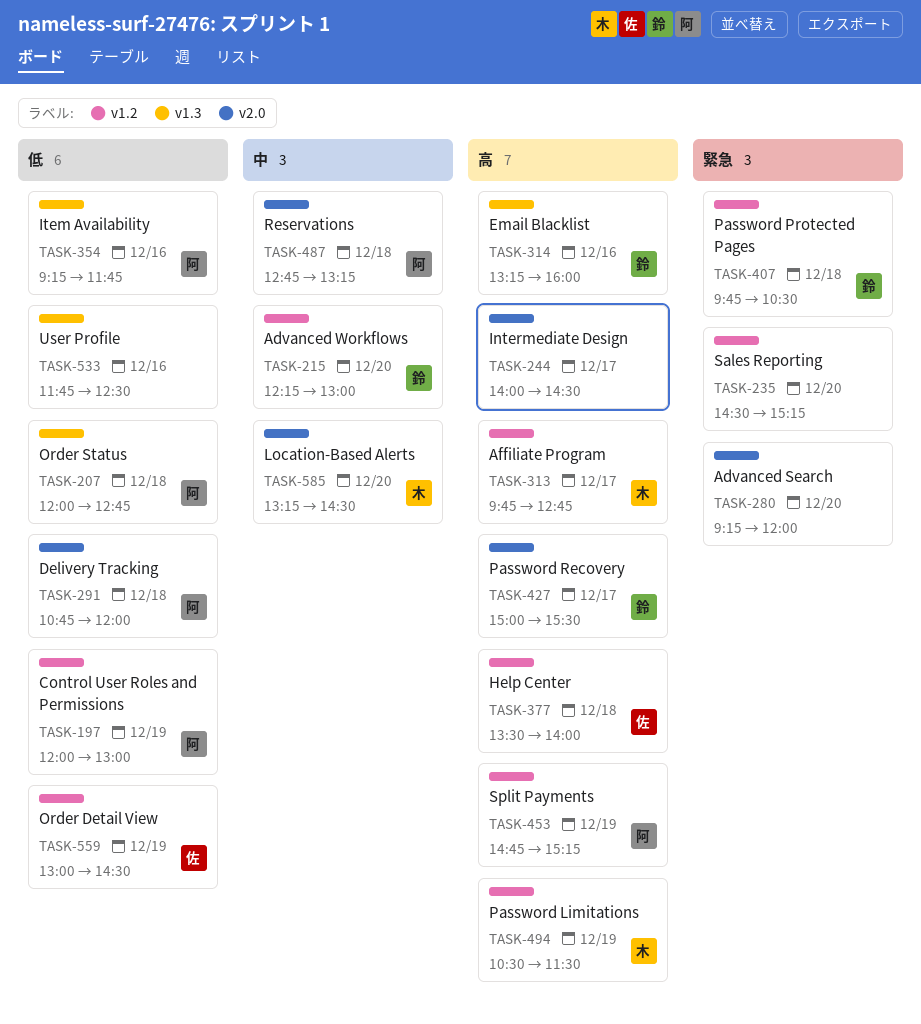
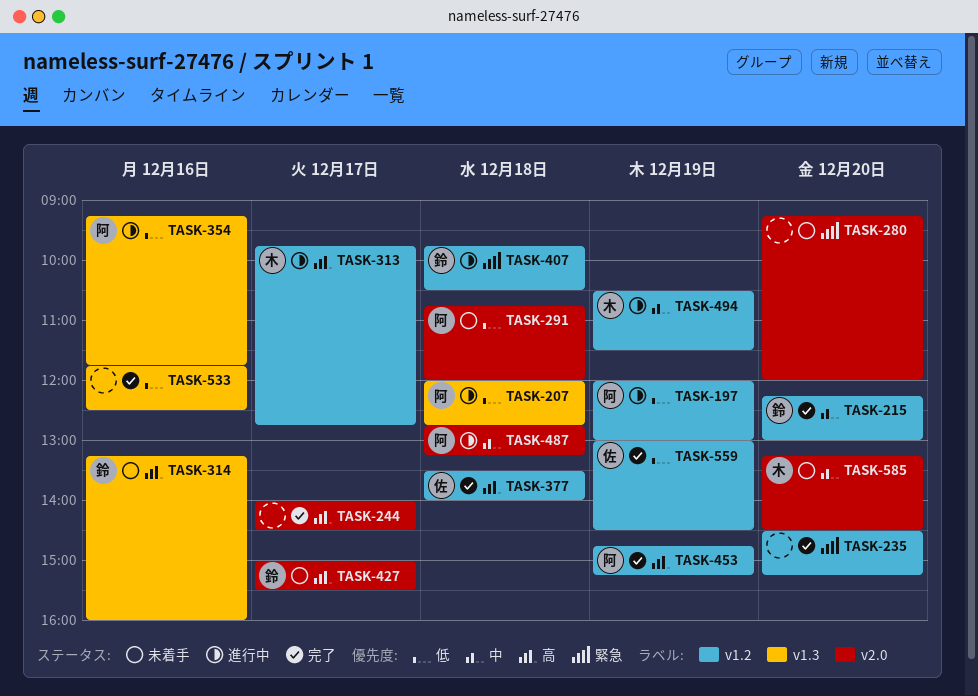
TASK-494, priority: 高 -> 中

